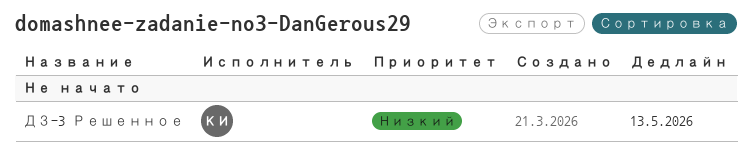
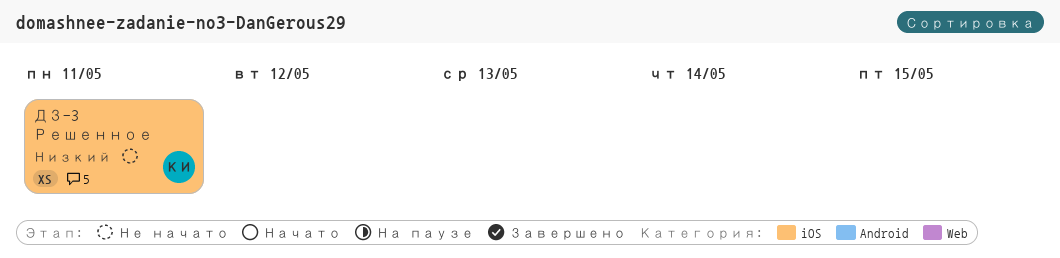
ДЗ-3 Решенное, due: May 13 -> May 11

